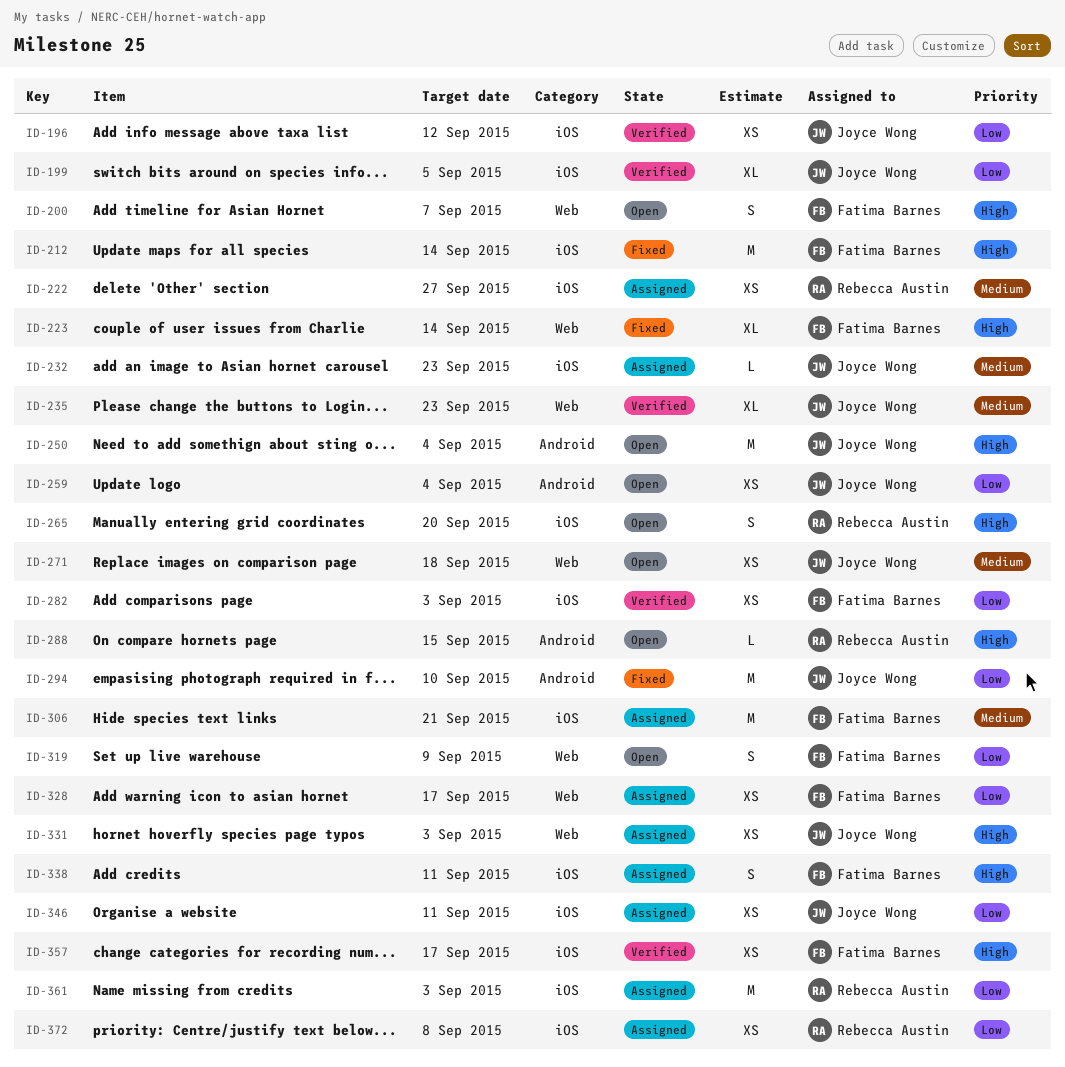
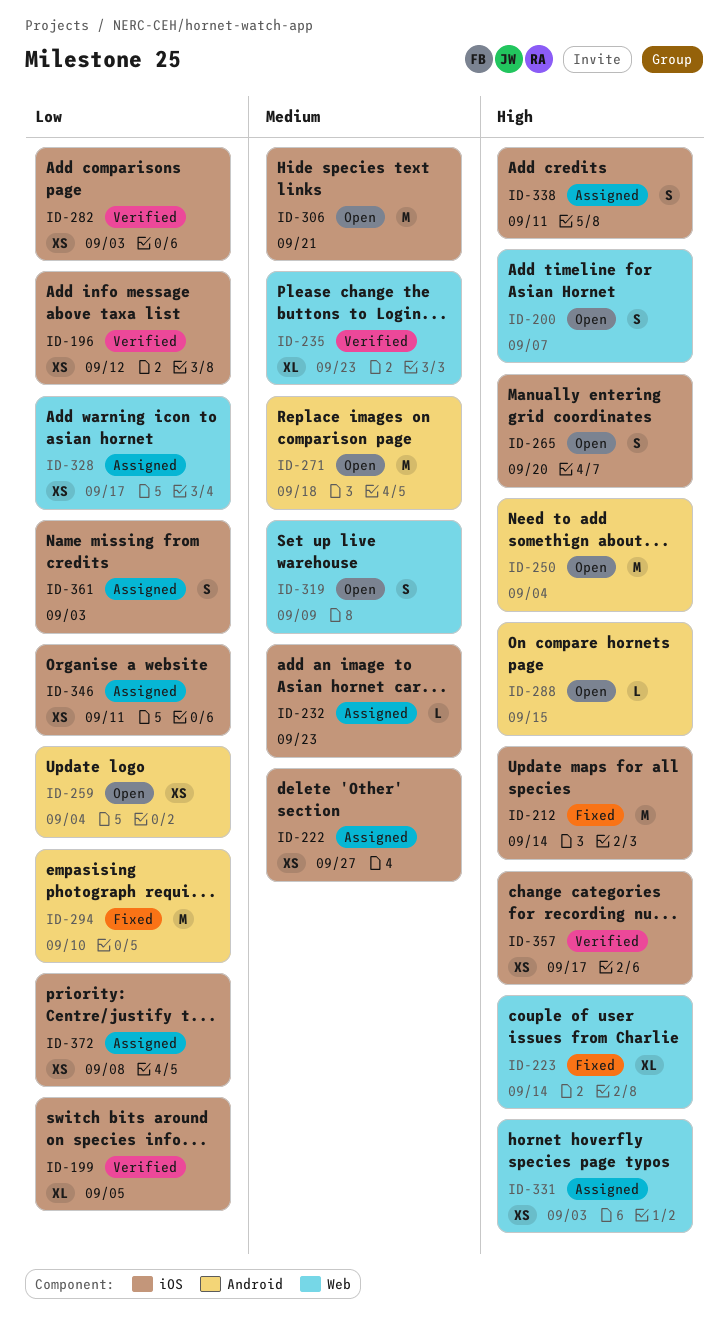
ID-271, label: Web -> Android
ID-271, estimate: XS -> M
ID-306, status: Assigned -> Open
ID-319, priority: Low -> Medium
ID-361, estimate: M -> S

